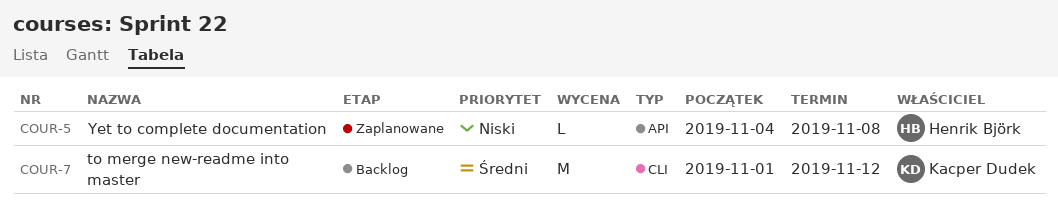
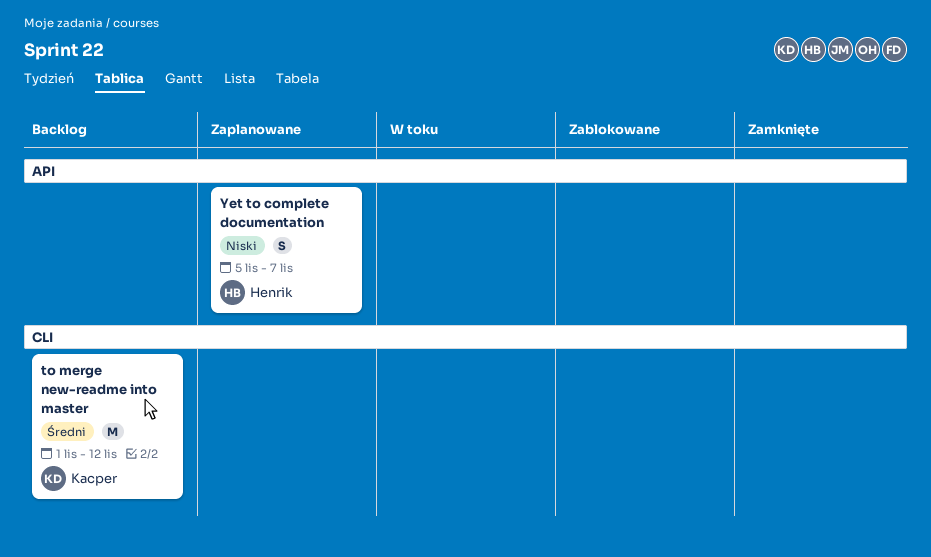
Yet to complete documentation, estimate: L -> S
Yet to complete documentation, start: Nov 4 -> Nov 5
Yet to complete documentation, due: Nov 8 -> Nov 7

